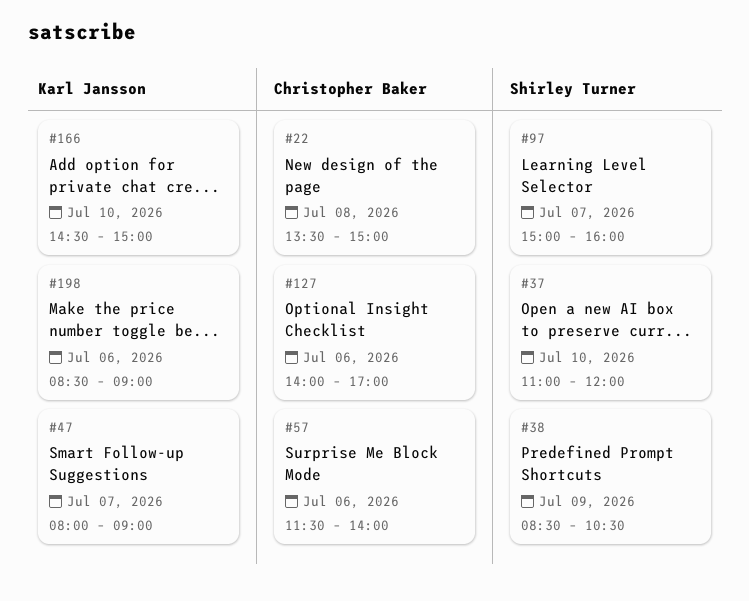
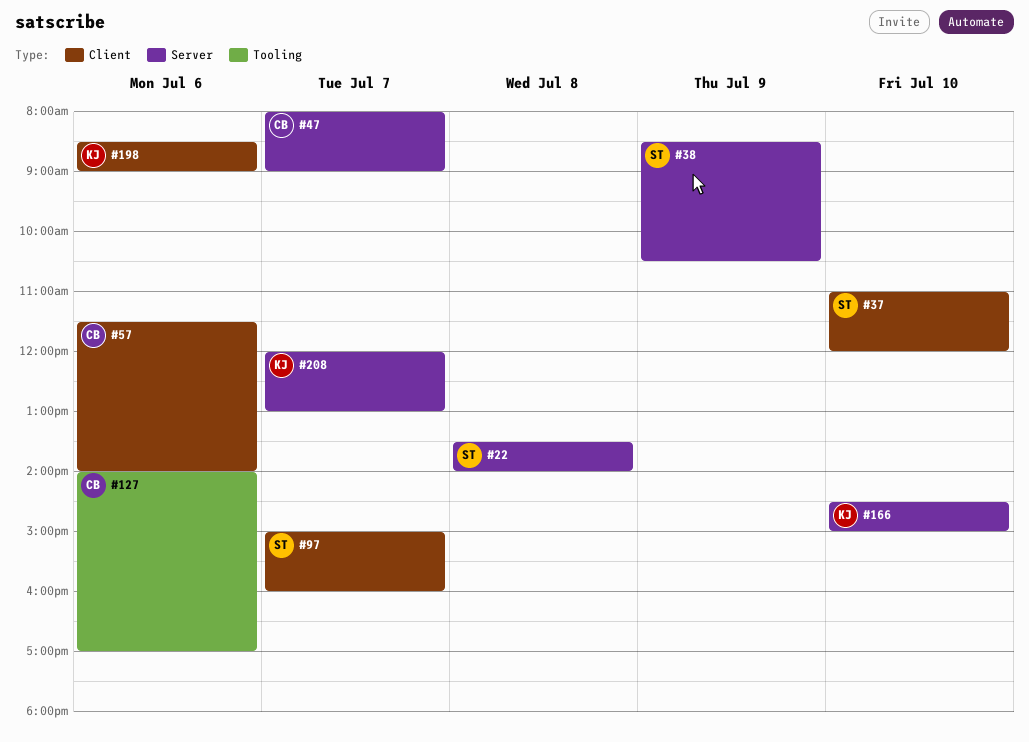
#22, owner: Christopher Baker -> Shirley Turner
#22, ends: 15:00 -> 14:00
#47, owner: Karl Jansson -> Christopher Baker
#208: none -> present

